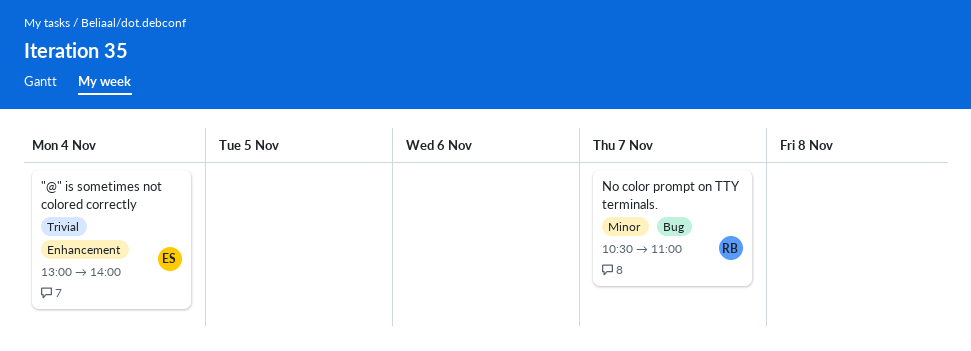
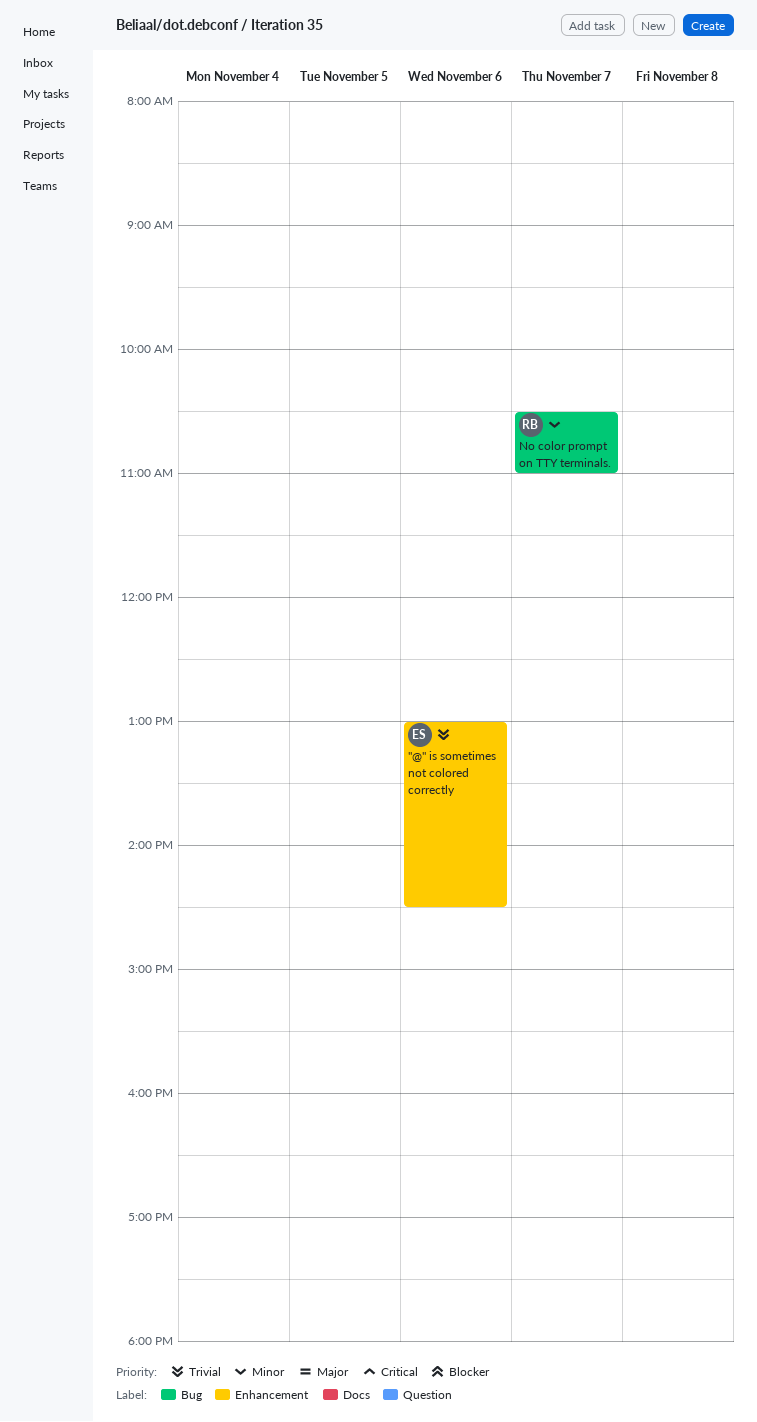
"@" is sometimes not colored correctly, day: Nov 4 -> Nov 6
"@" is sometimes not colored correctly, ends: 14:00 -> 14:30

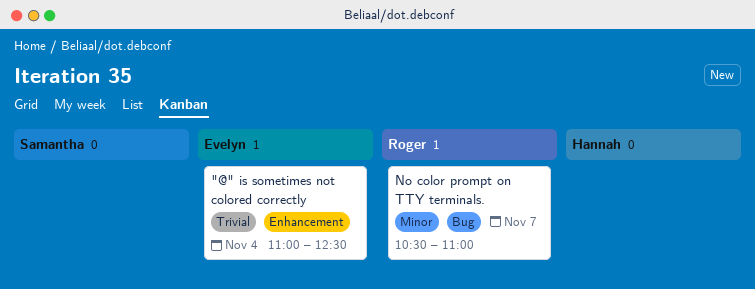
"@" is sometimes not colored correctly, day: Nov 6 -> Nov 4
"@" is sometimes not colored correctly, begins: 13:00 -> 11:00
"@" is sometimes not colored correctly, ends: 14:30 -> 12:30

